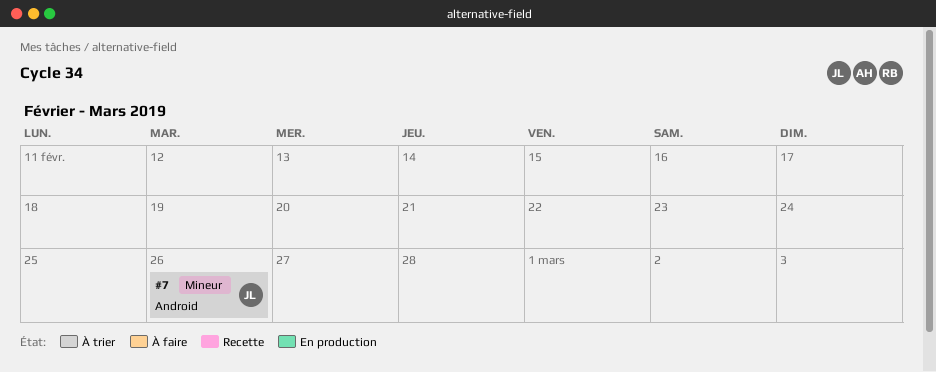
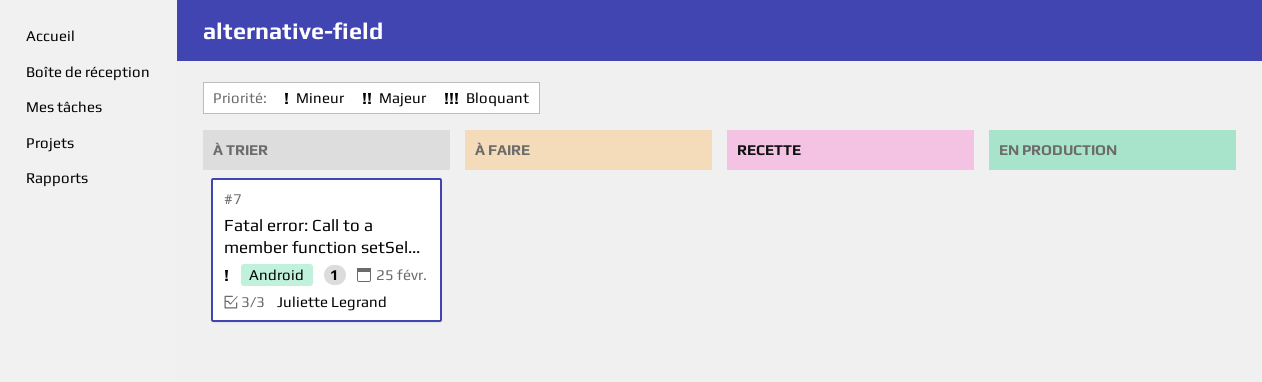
#7, due: Feb 26 -> Feb 25

